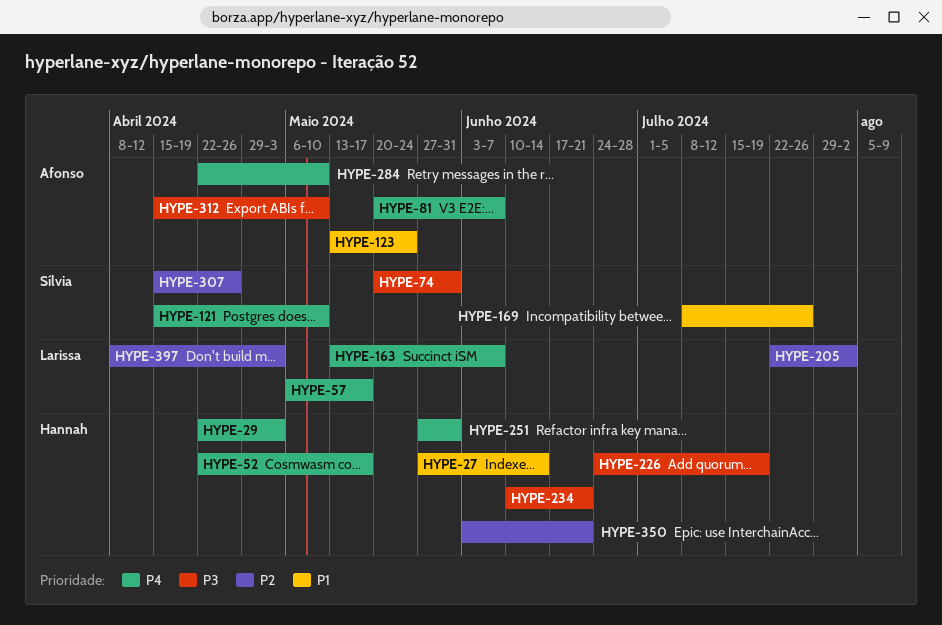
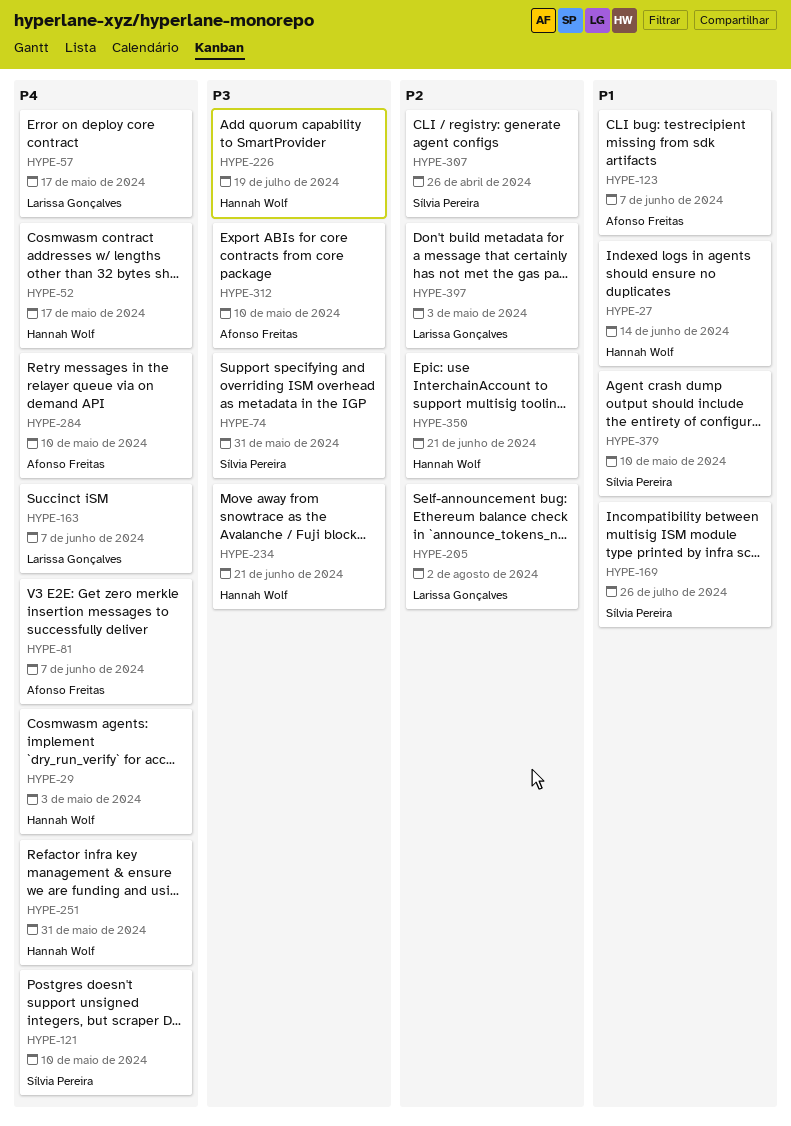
HYPE-123, due: May 24 -> Jun 7
HYPE-379: none -> present

